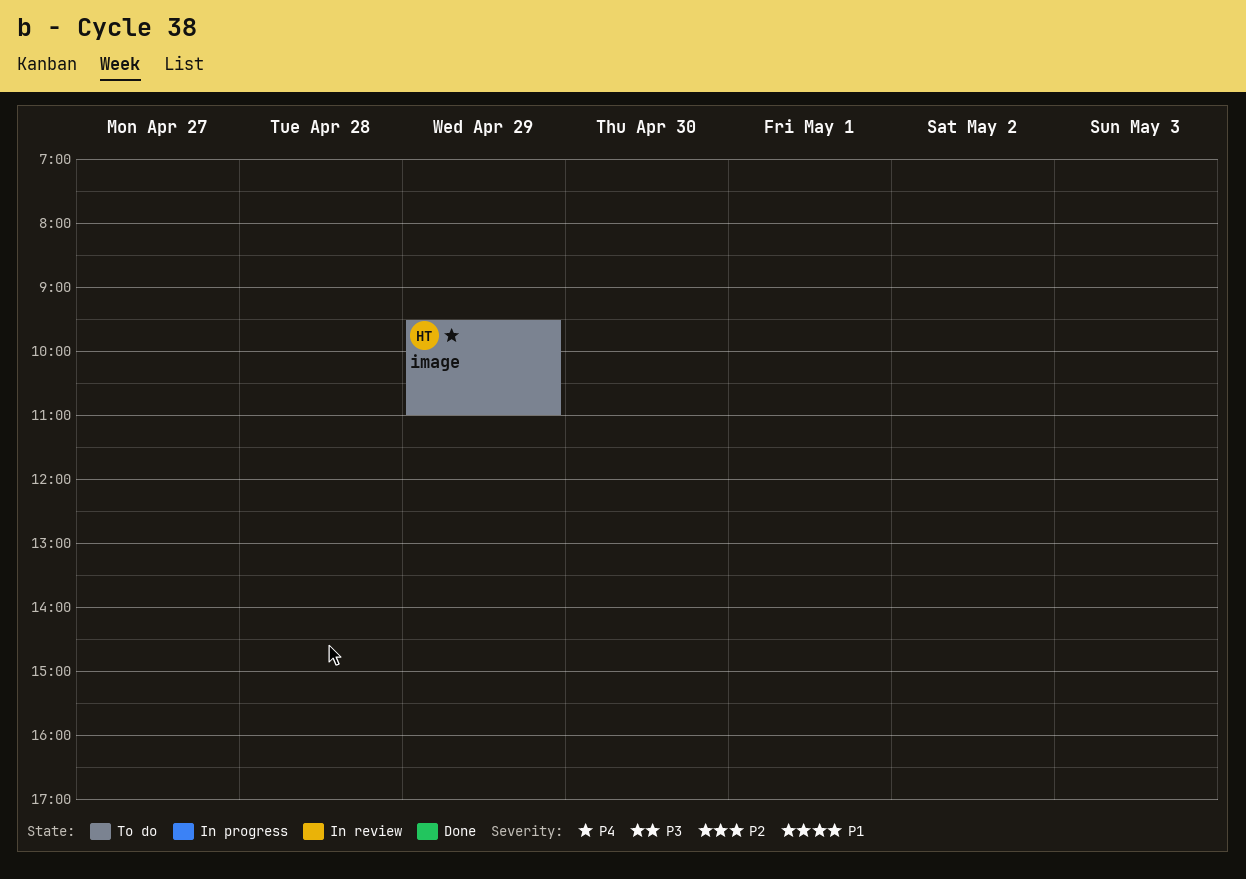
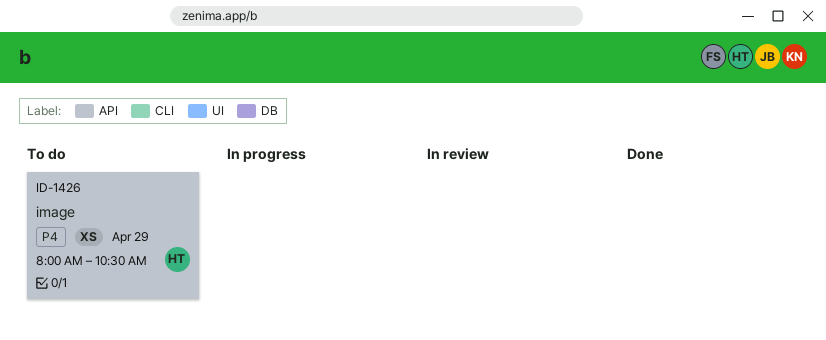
image, begins: 09:30 -> 08:00
image, ends: 11:00 -> 10:30

